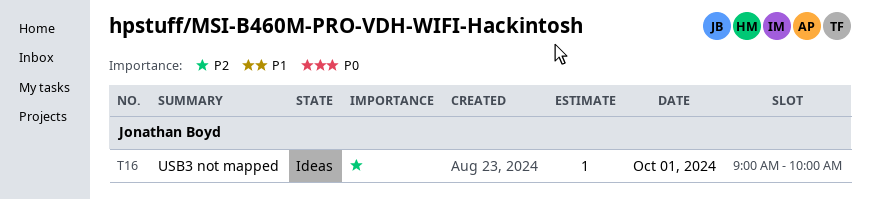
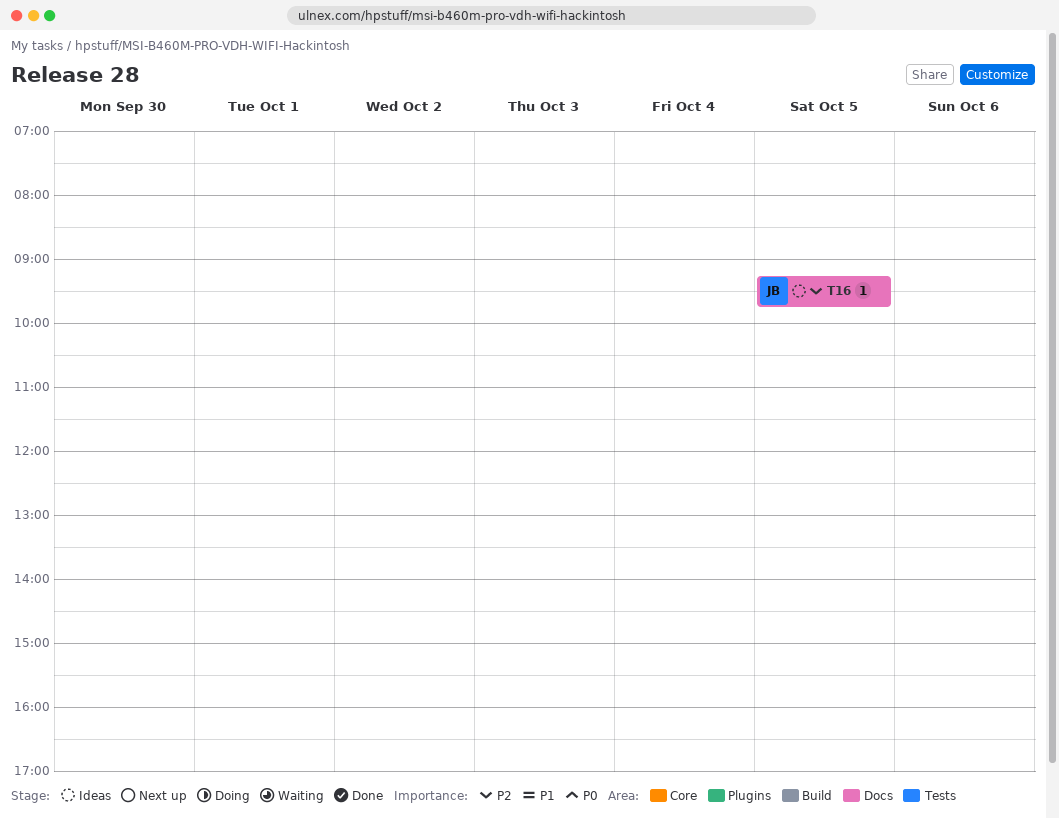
T16, day: Oct 1 -> Oct 5
T16, begins: 09:00 -> 09:15
T16, ends: 10:00 -> 09:45

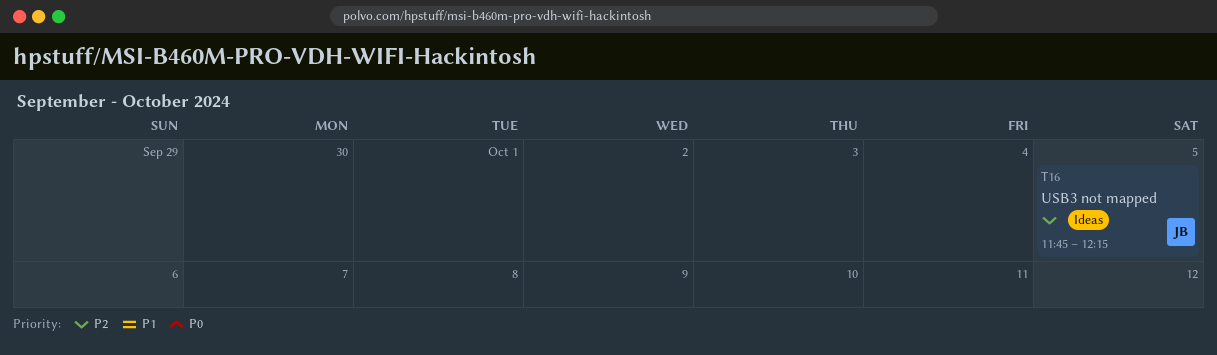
T16, begins: 09:15 -> 11:45
T16, ends: 09:45 -> 12:15

